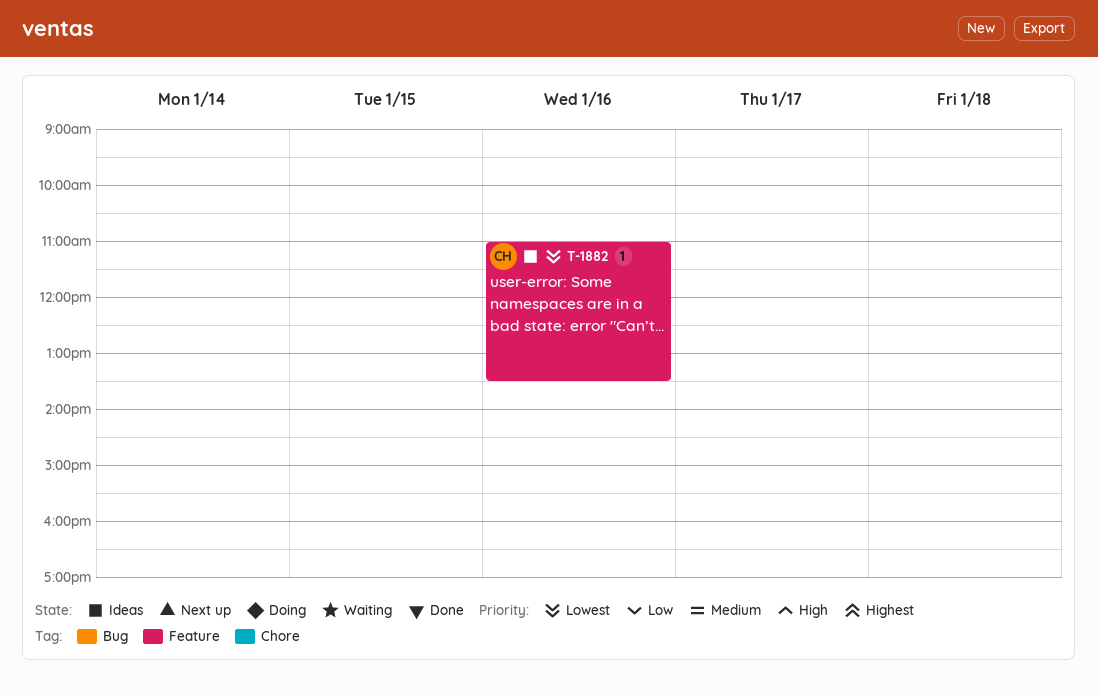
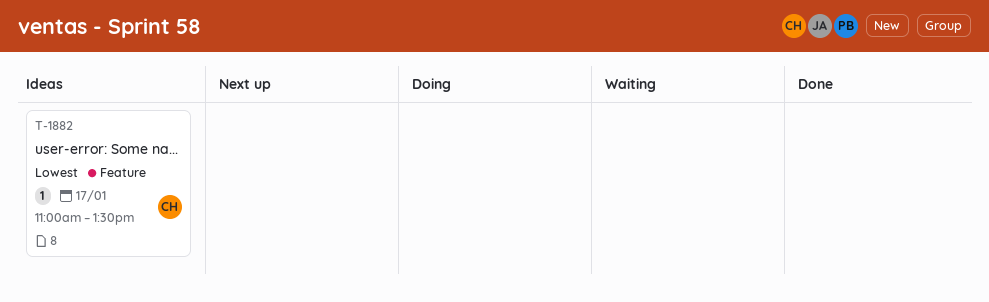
T-1882, day: Jan 16 -> Jan 17

